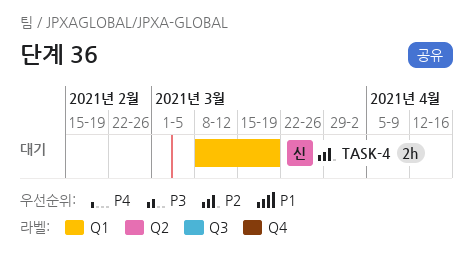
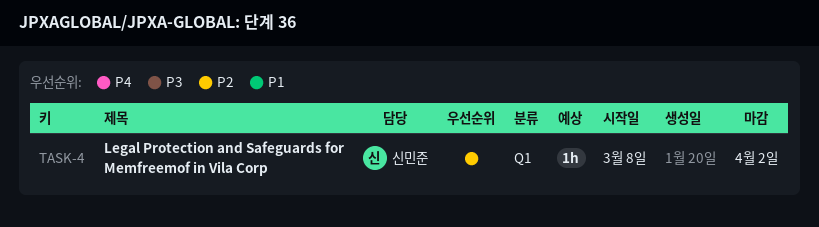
TASK-4, estimate: 2h -> 1h
TASK-4, due: Mar 19 -> Apr 2

